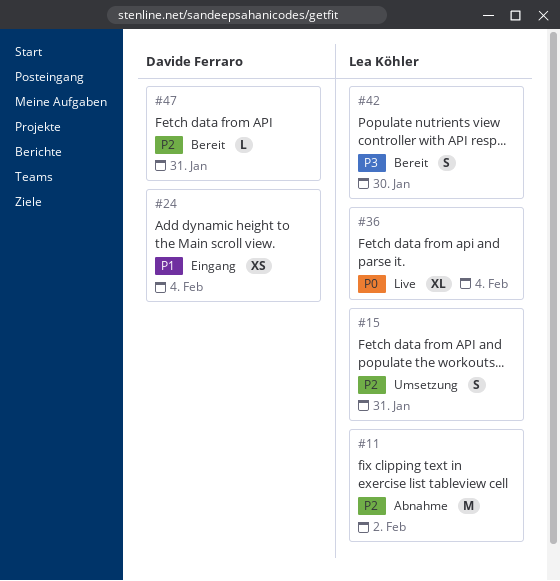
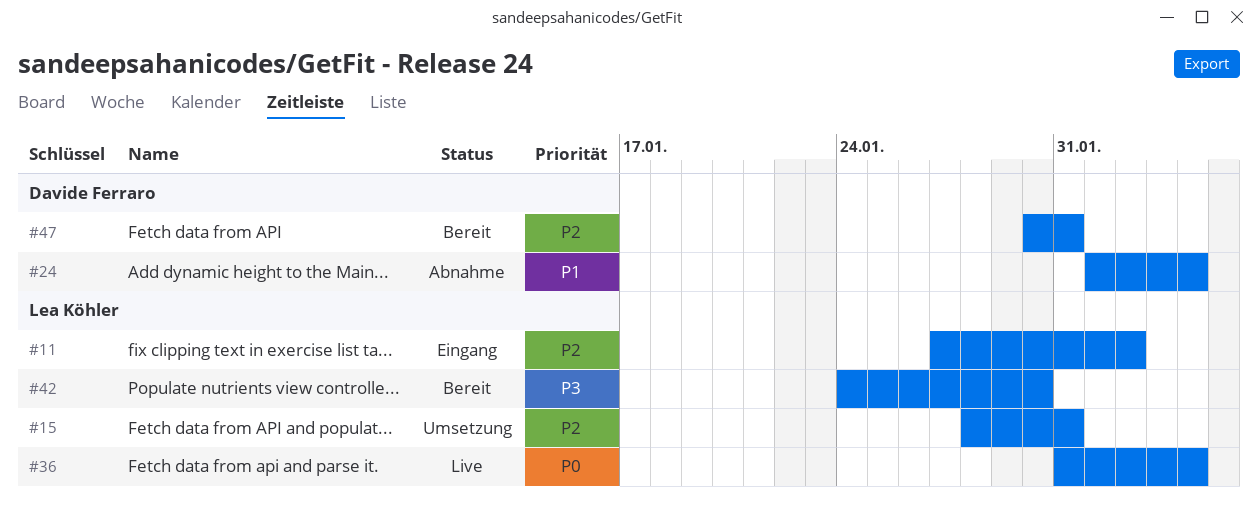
#11, status: Abnahme -> Eingang
#24, status: Eingang -> Abnahme

